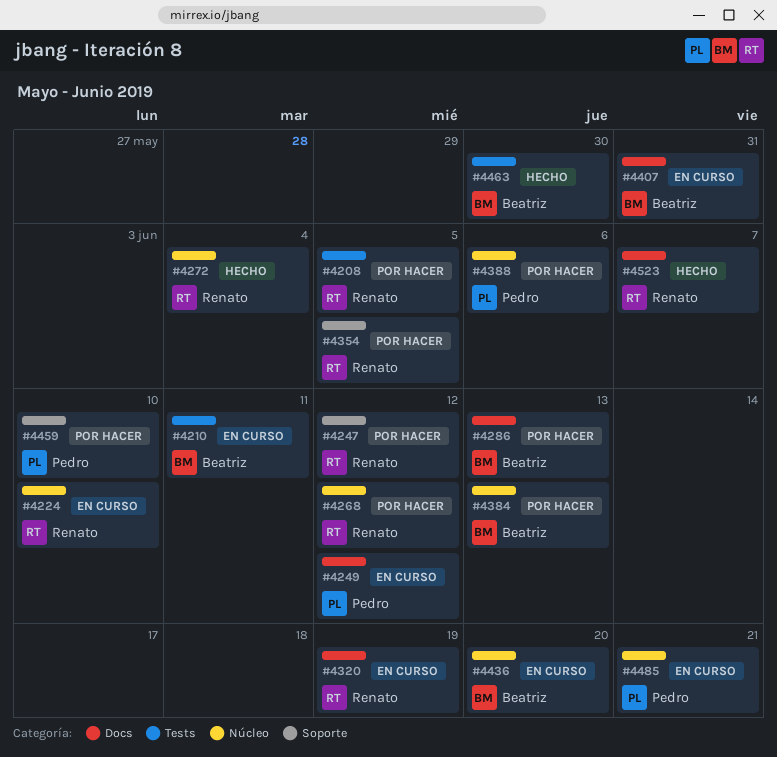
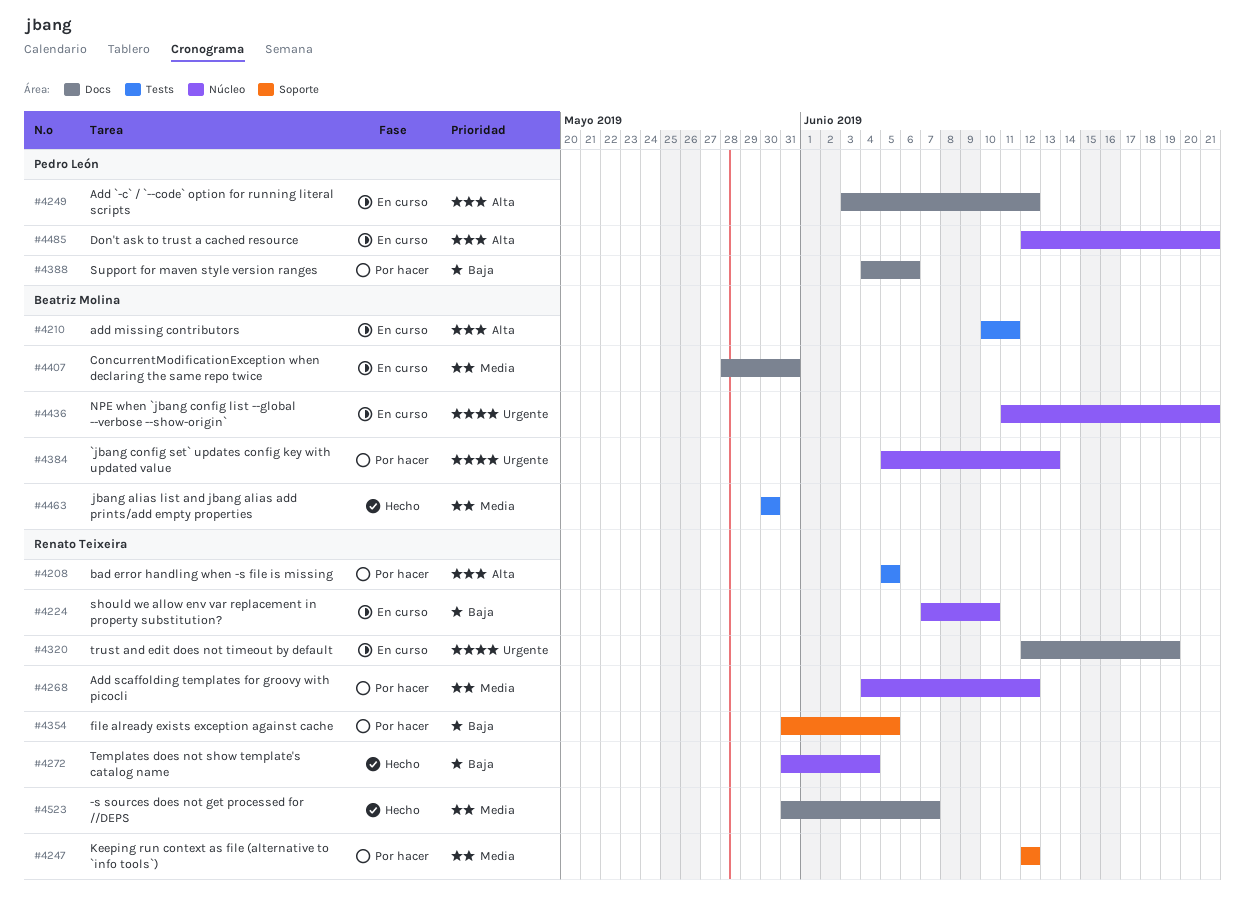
#4286: present -> none
#4388, label: Núcleo -> Docs
#4436, due: Jun 20 -> Jun 21
#4459: present -> none

